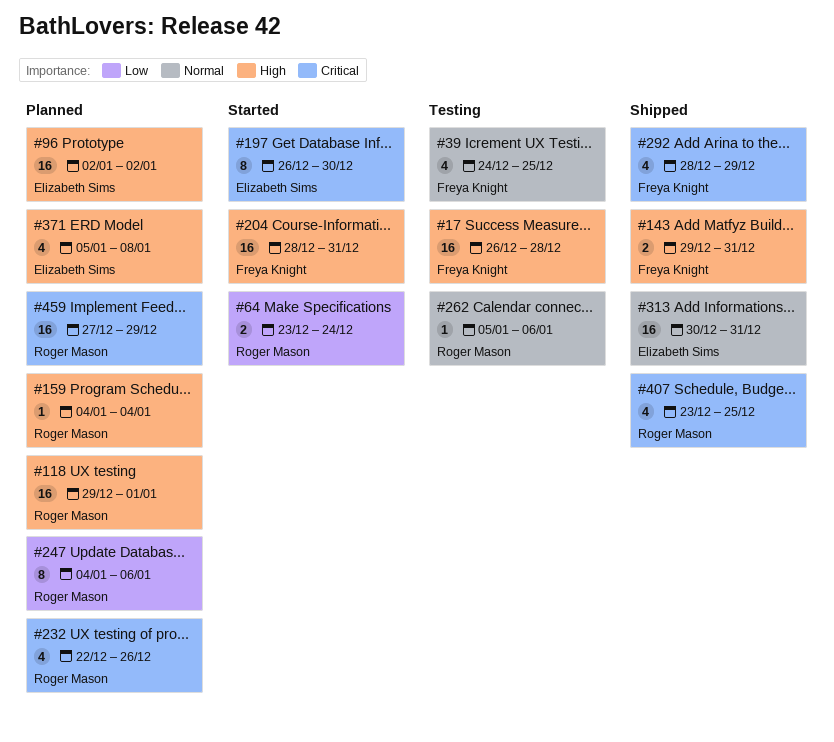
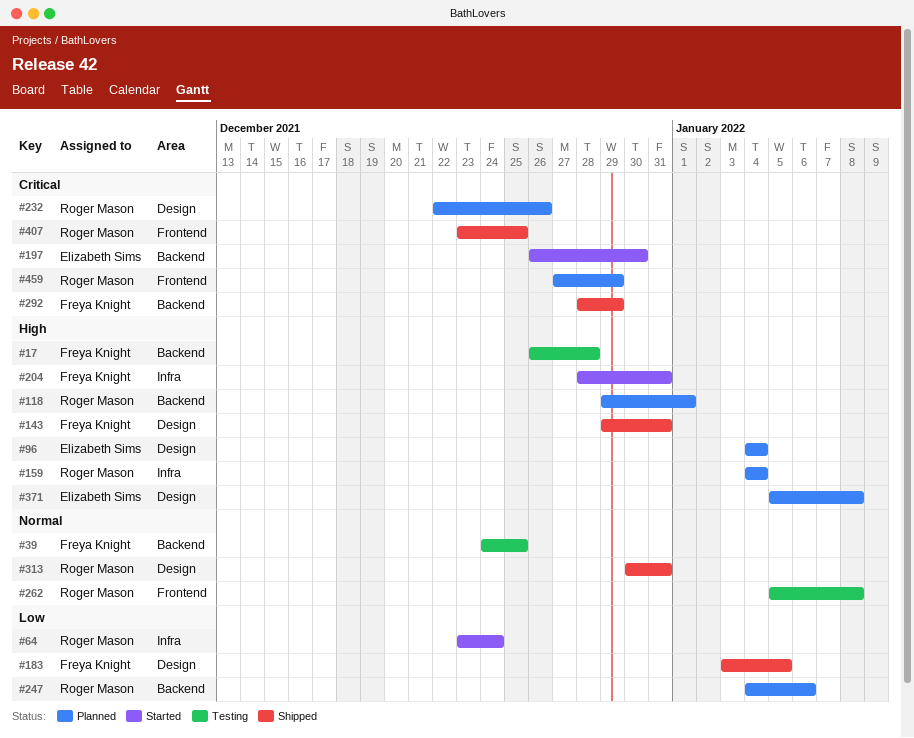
#96, start: Jan 2 -> Jan 4
#96, due: Jan 2 -> Jan 4
#183: none -> present
#262, due: Jan 6 -> Jan 8
#313, owner: Elizabeth Sims -> Roger Mason

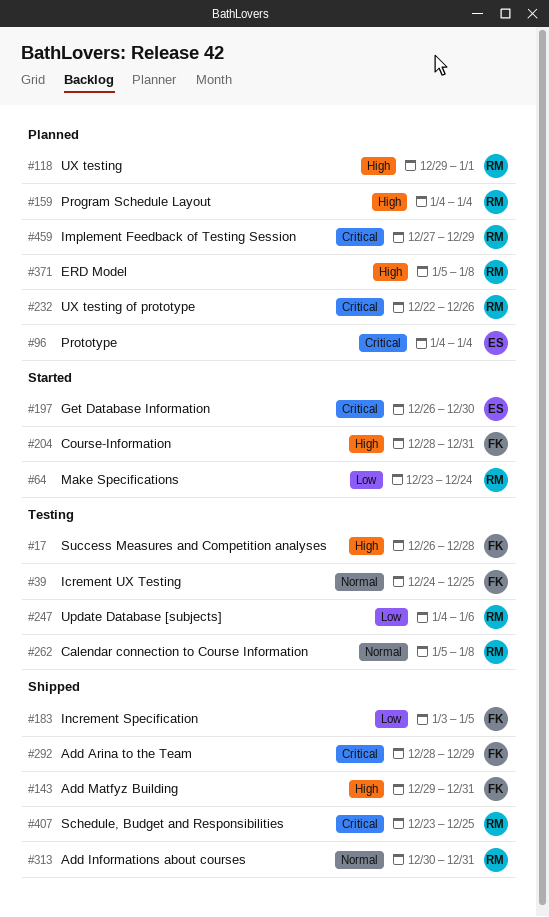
#96, priority: High -> Critical
#247, status: Planned -> Testing
#371, owner: Elizabeth Sims -> Roger Mason

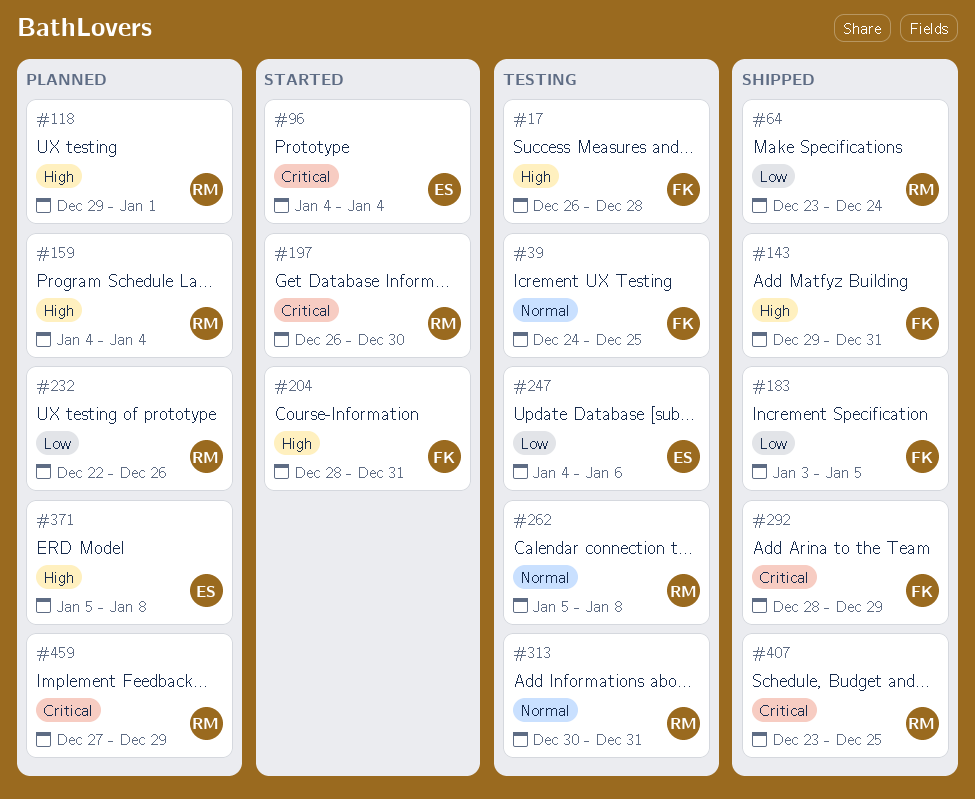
#64, status: Started -> Shipped
#96, status: Planned -> Started
#197, owner: ES -> RM
#232, priority: Critical -> Low
#247, owner: RM -> ES
#313, status: Shipped -> Testing
#371, owner: RM -> ES

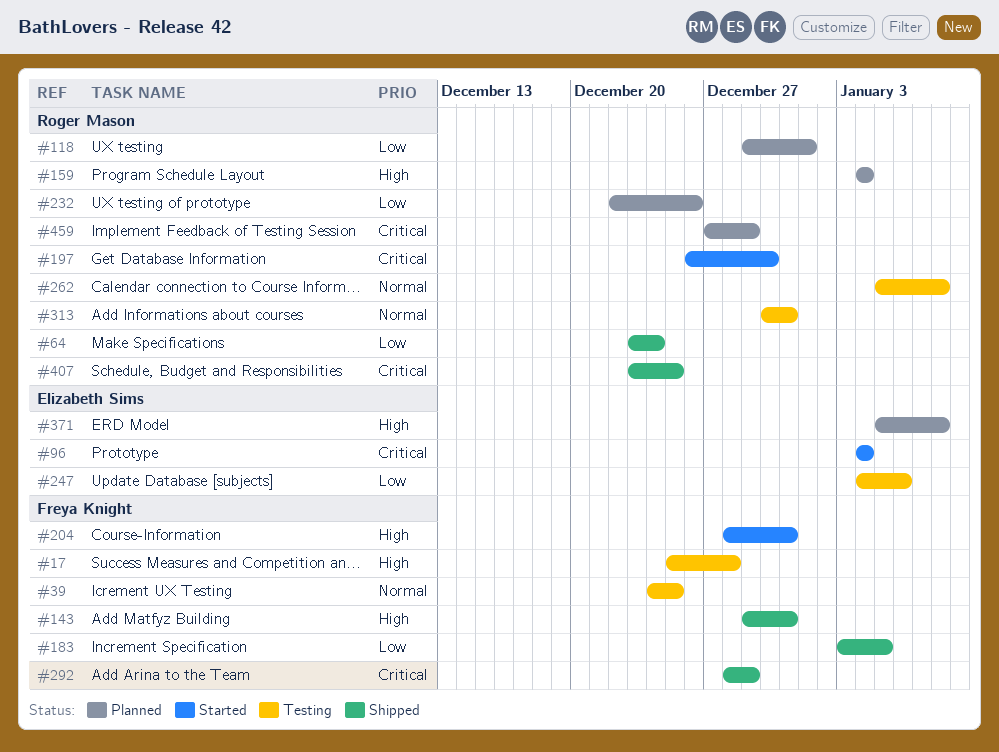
#17, start: Dec 26 -> Dec 25
#118, priority: High -> Low

